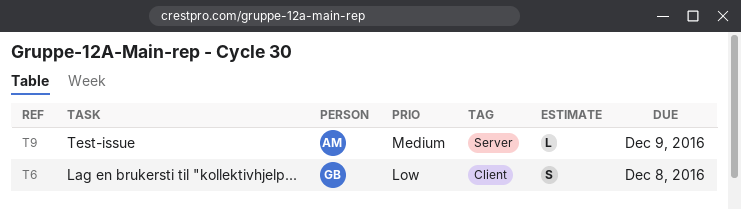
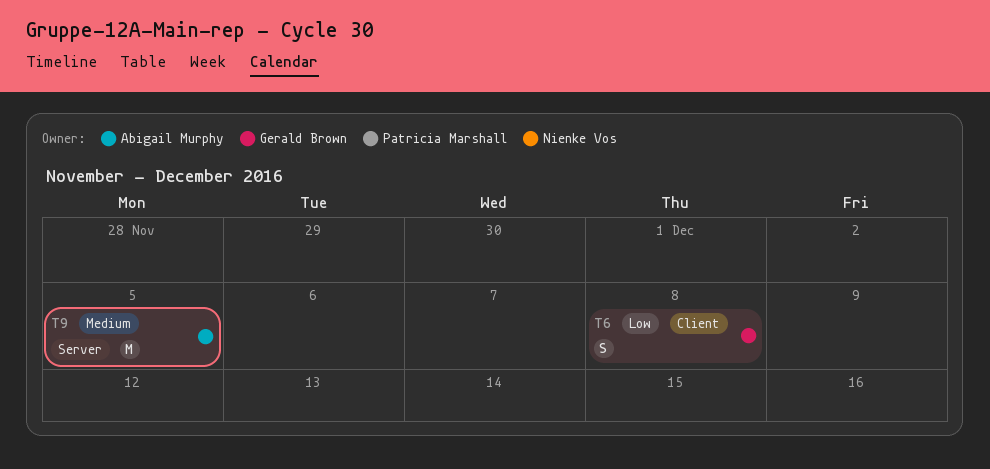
T9, estimate: L -> M
T9, due: Dec 9 -> Dec 5

